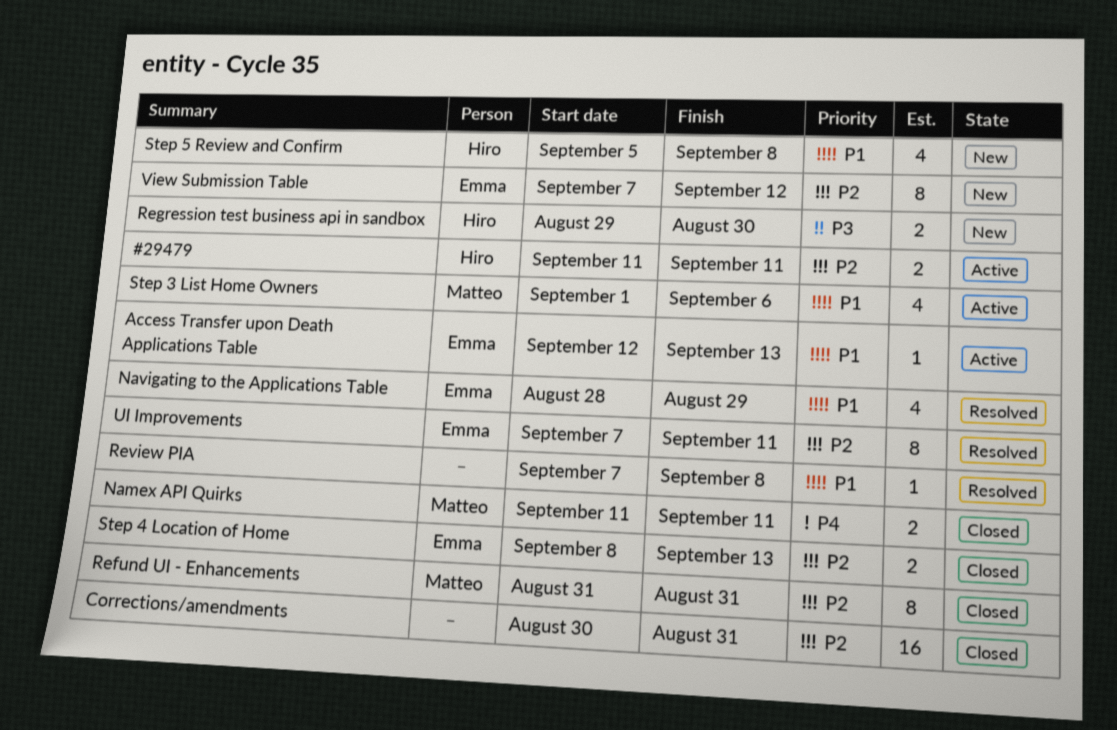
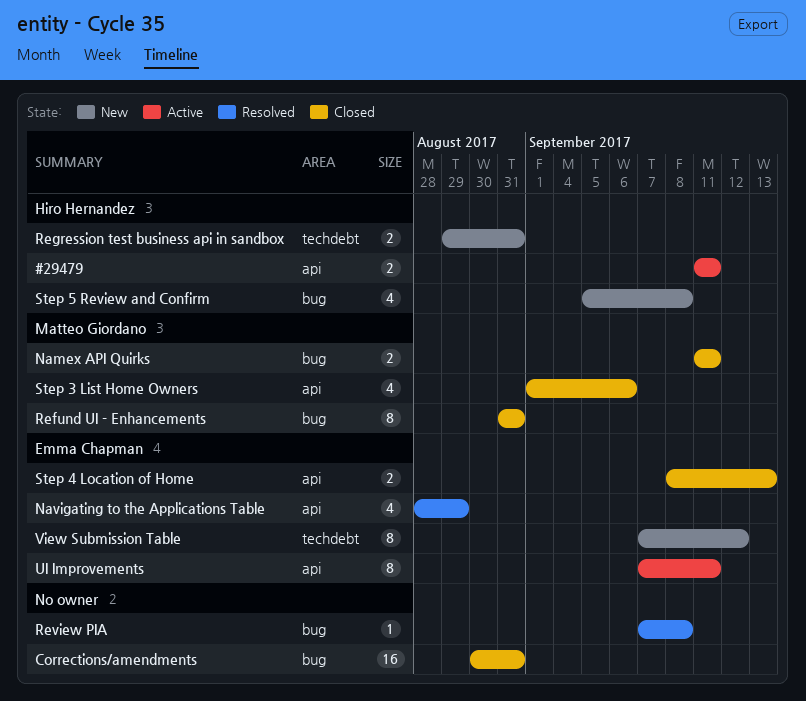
Access Transfer upon Death Applications Table: present -> none
Regression test business api in sandbox, due: Aug 30 -> Aug 31
Step 3 List Home Owners, status: Active -> Closed
UI Improvements, status: Resolved -> Active

